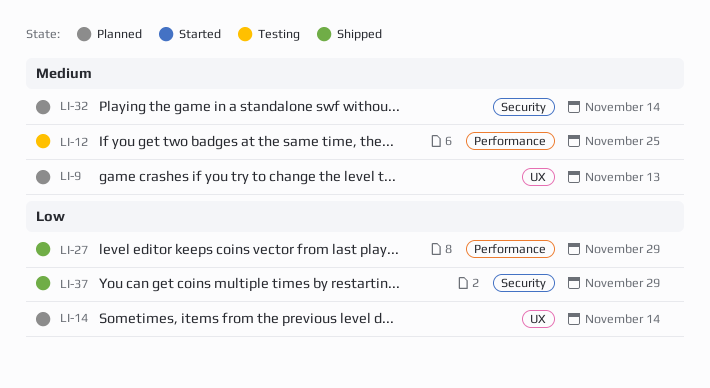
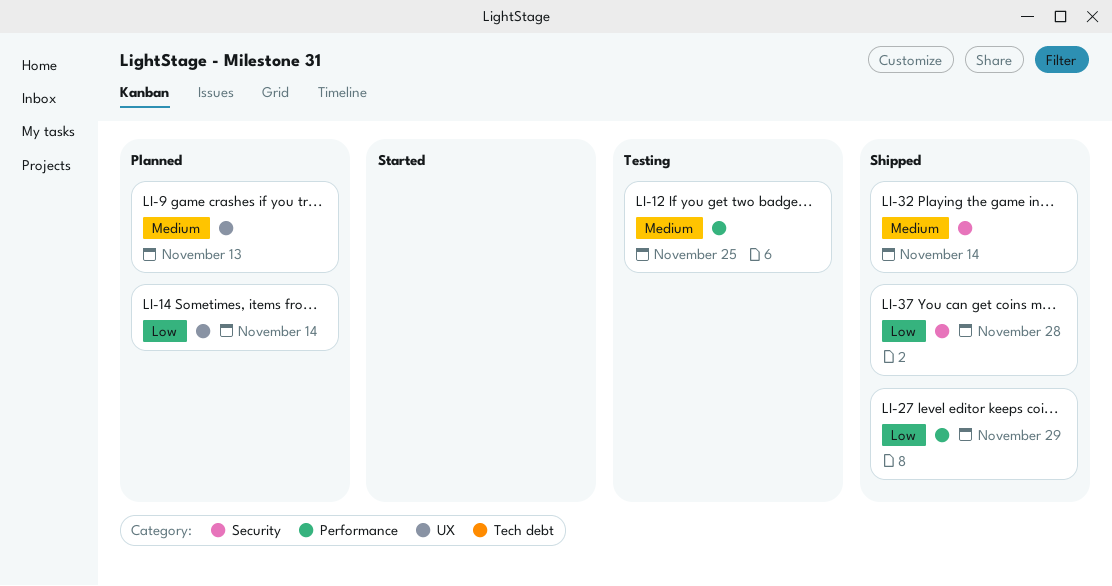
LI-32, status: Planned -> Shipped
LI-37, due: Nov 29 -> Nov 28

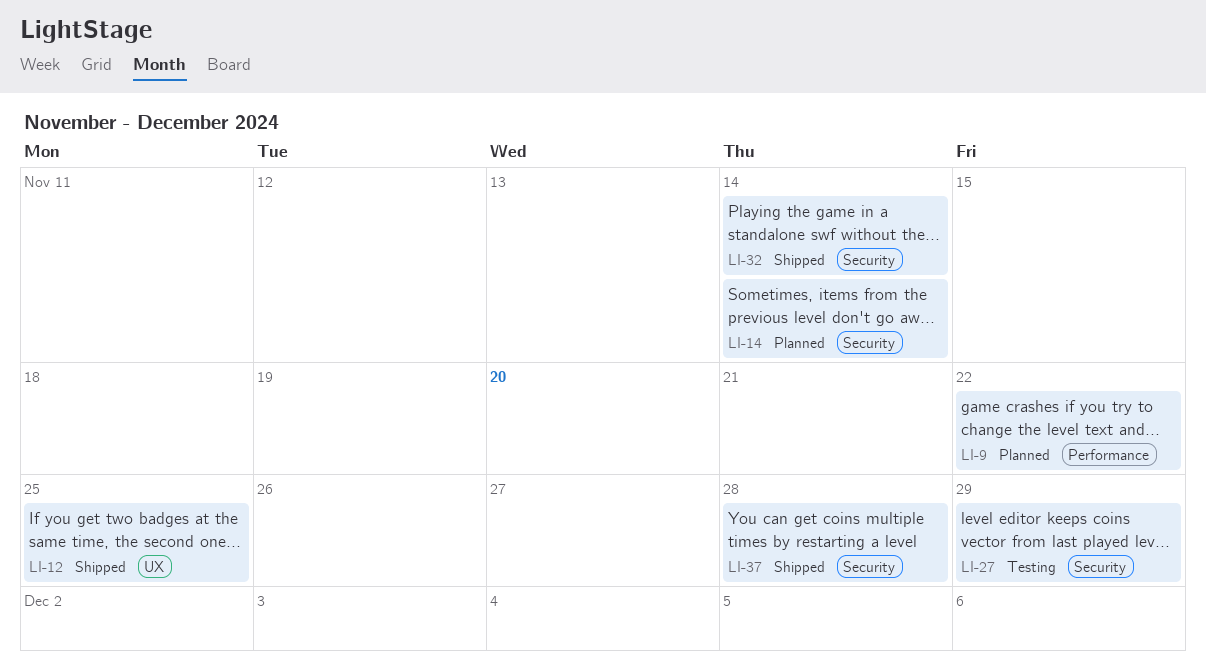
LI-9, label: UX -> Performance
LI-9, due: Nov 13 -> Nov 22
LI-12, status: Testing -> Shipped
LI-12, label: Performance -> UX
LI-14, label: UX -> Security
LI-27, status: Shipped -> Testing
LI-27, label: Performance -> Security

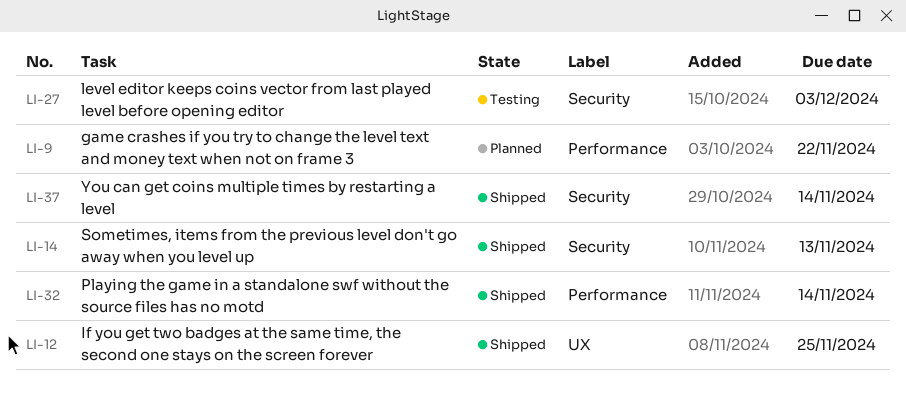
LI-14, status: Planned -> Shipped
LI-14, due: Nov 14 -> Nov 13
LI-27, due: Nov 29 -> Dec 3
LI-32, label: Security -> Performance
LI-37, due: Nov 28 -> Nov 14

